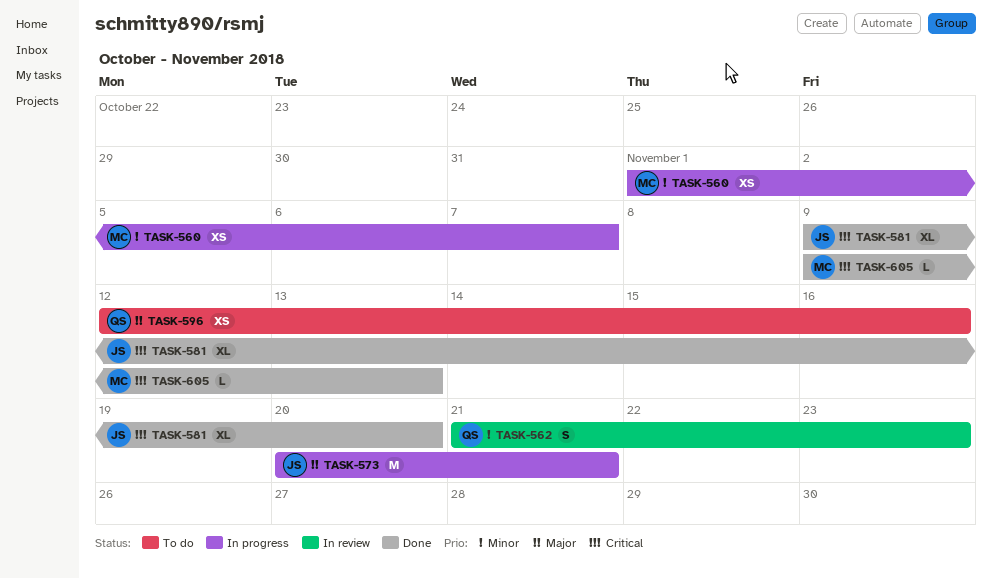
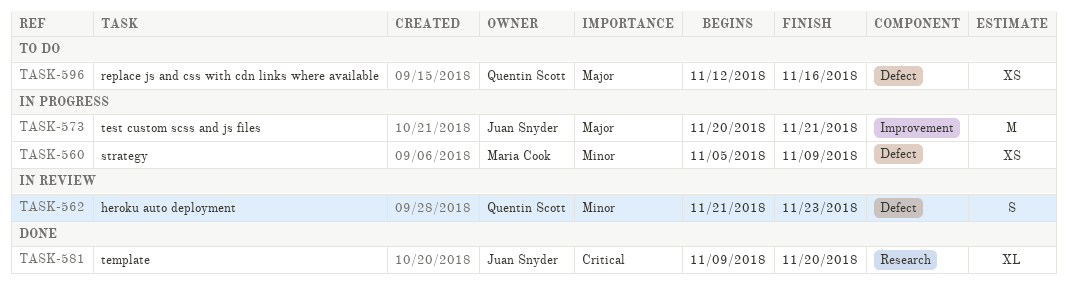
TASK-560, start: Nov 1 -> Nov 5
TASK-560, due: Nov 7 -> Nov 9
TASK-605: present -> none

